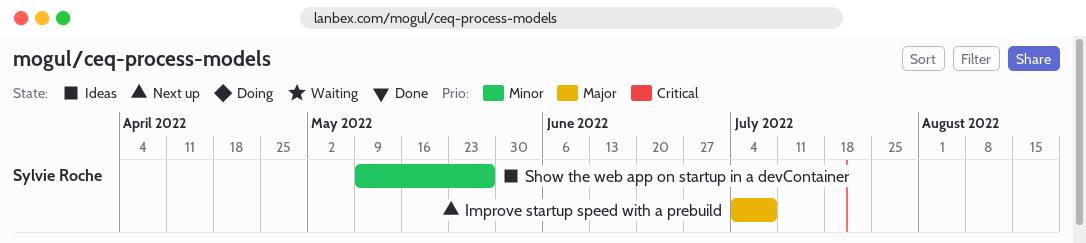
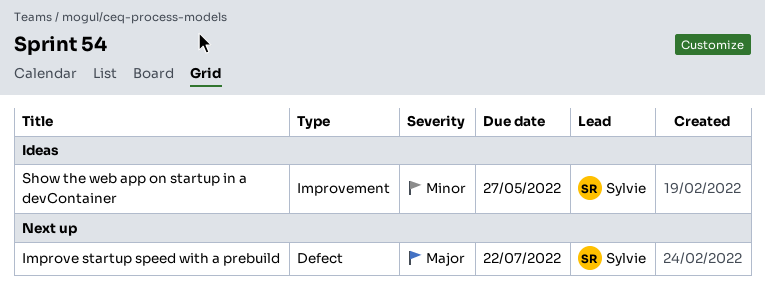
Improve startup speed with a prebuild, due: Jul 8 -> Jul 22

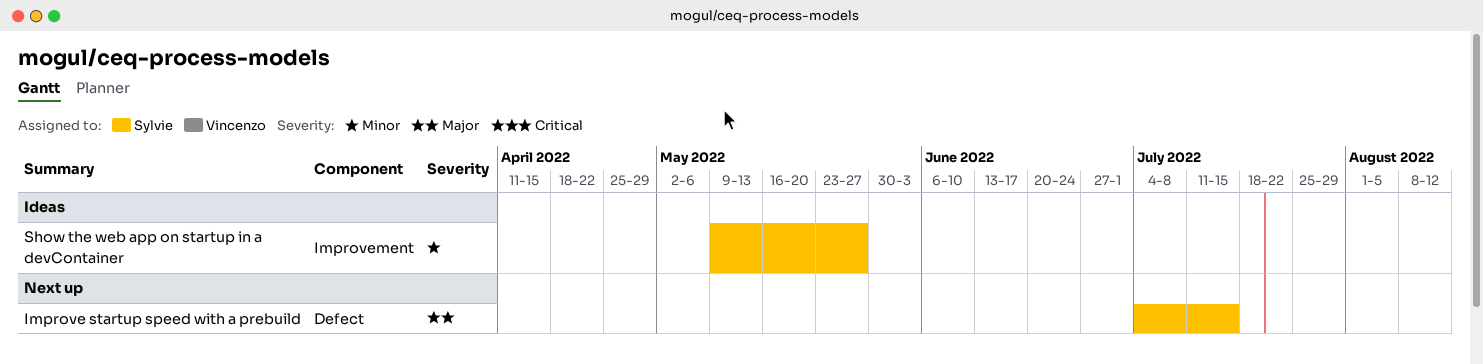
Improve startup speed with a prebuild, due: Jul 22 -> Jul 15

